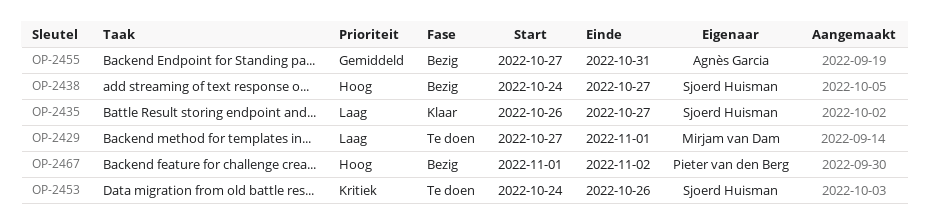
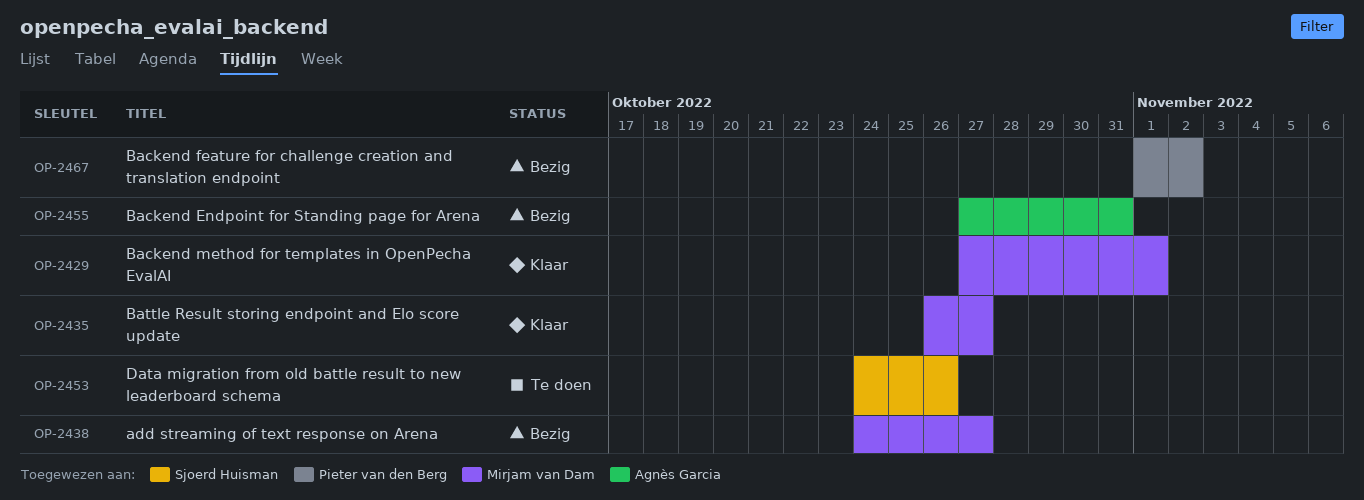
OP-2429, status: Te doen -> Klaar
OP-2435, owner: Sjoerd Huisman -> Mirjam van Dam
OP-2438, owner: Sjoerd Huisman -> Mirjam van Dam

